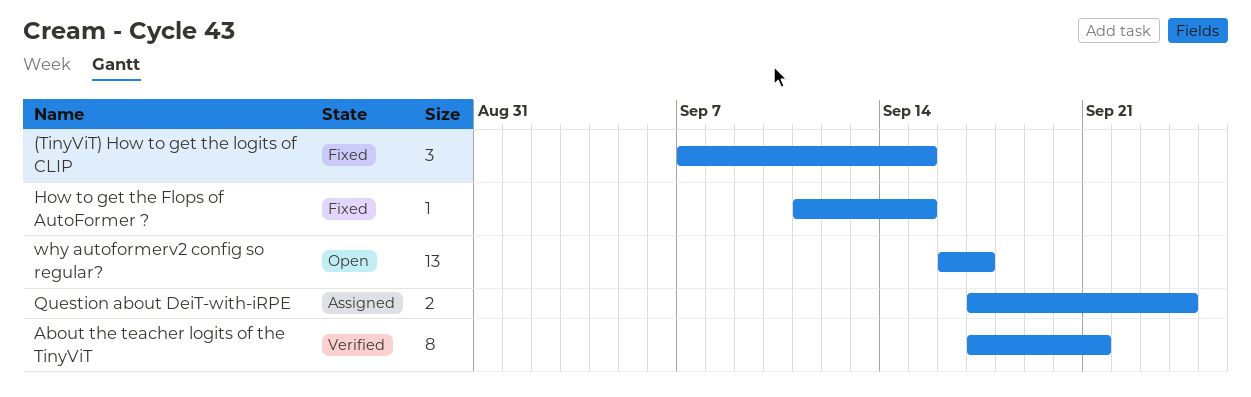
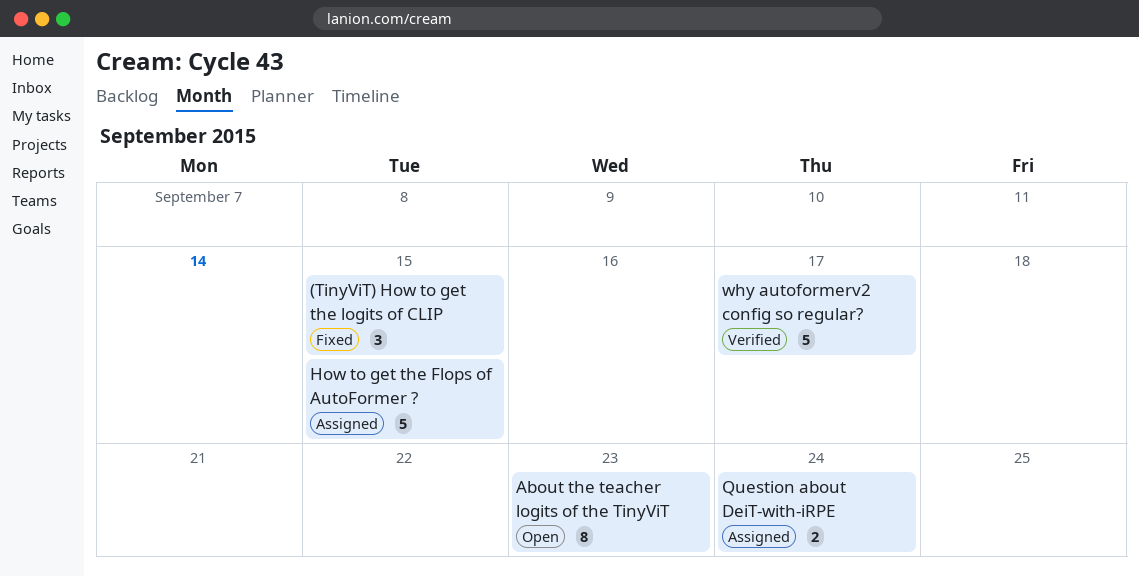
About the teacher logits of the TinyViT, status: Verified -> Open
About the teacher logits of the TinyViT, due: Sep 21 -> Sep 23
How to get the Flops of AutoFormer ?, status: Fixed -> Assigned
How to get the Flops of AutoFormer ?, estimate: 1 -> 5
why autoformerv2 config so regular?, status: Open -> Verified
why autoformerv2 config so regular?, estimate: 13 -> 5

